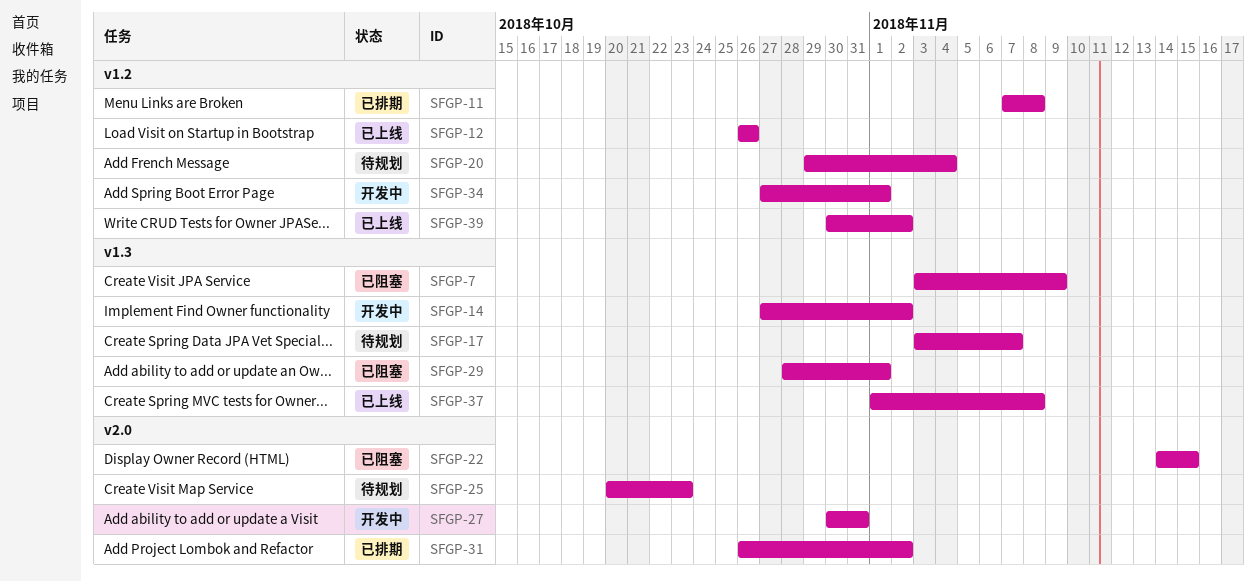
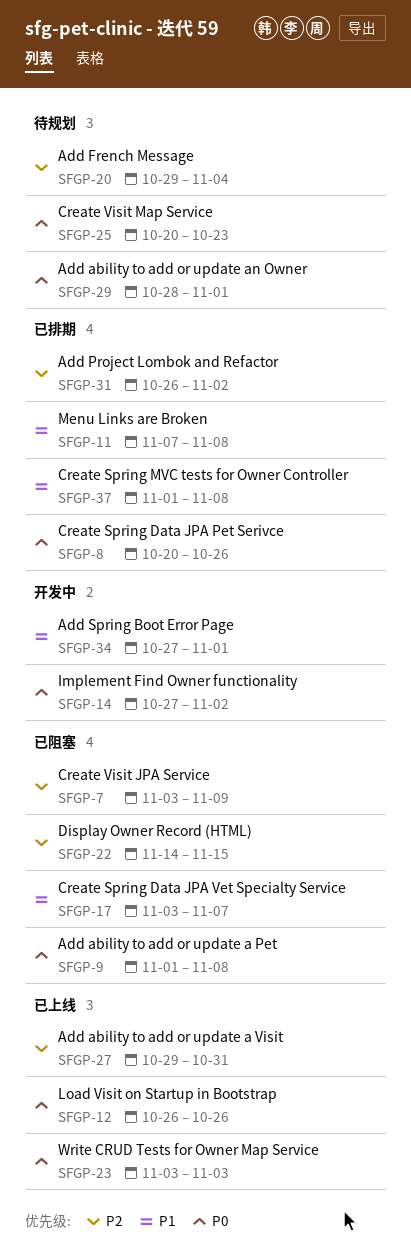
SFGP-8: none -> present
SFGP-9: none -> present
SFGP-17, status: 待规划 -> 已阻塞
SFGP-23: none -> present
SFGP-27, status: 开发中 -> 已上线
SFGP-27, start: Oct 30 -> Oct 29
SFGP-29, status: 已阻塞 -> 待规划
SFGP-37, status: 已上线 -> 已排期
SFGP-39: present -> none

